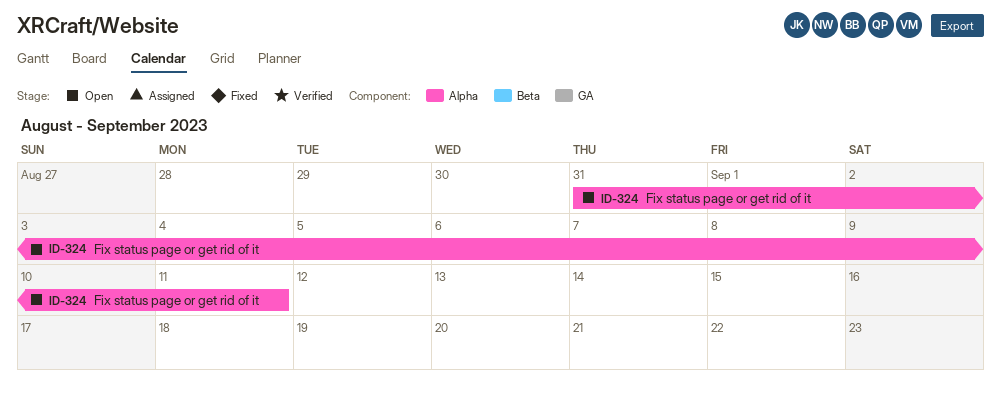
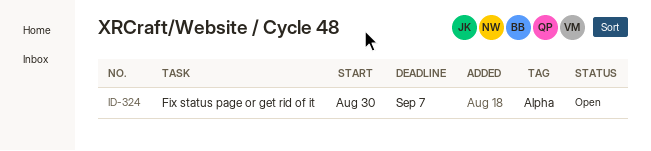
ID-324, start: Aug 31 -> Aug 30
ID-324, due: Sep 11 -> Sep 7

